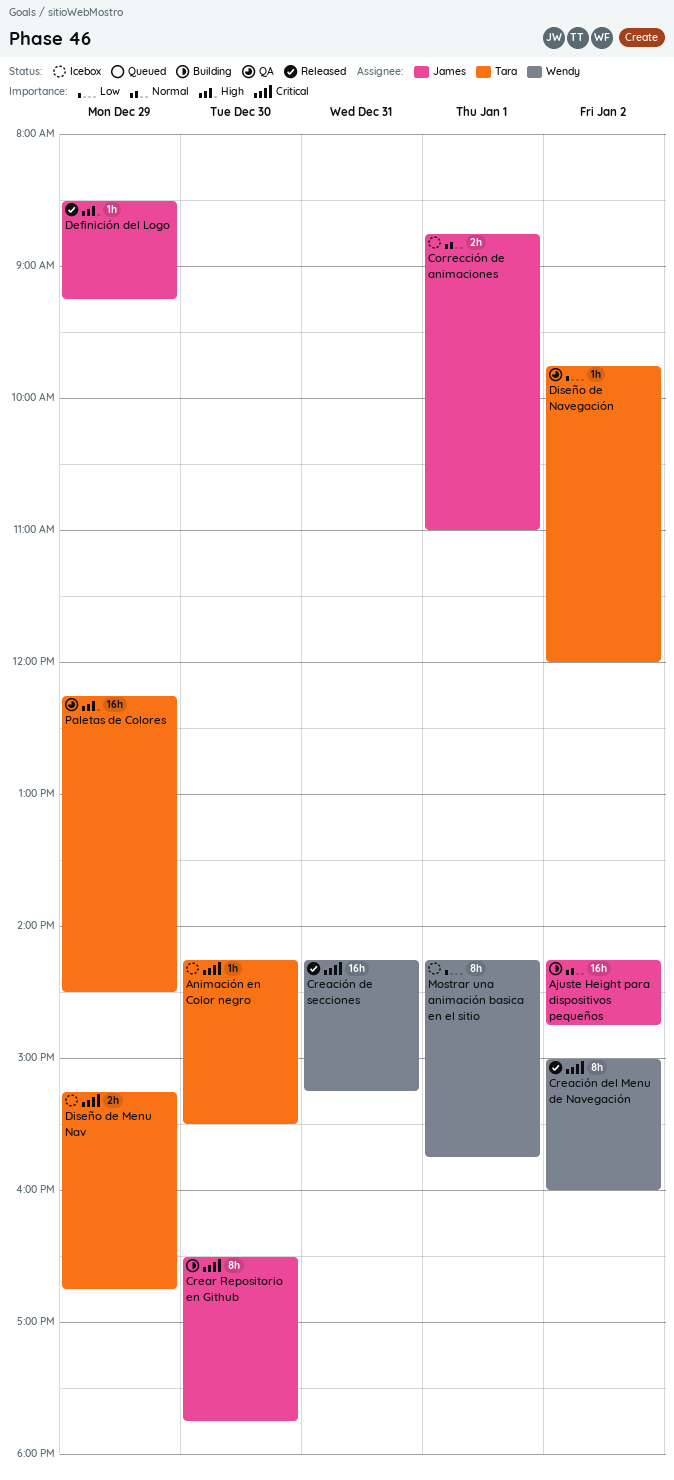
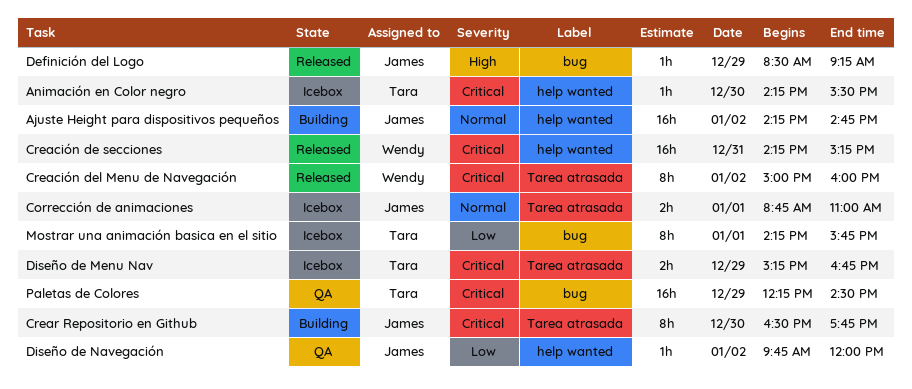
Diseño de Navegación, owner: Tara -> James
Mostrar una animación basica en el sitio, owner: Wendy -> Tara
Paletas de Colores, priority: High -> Critical

